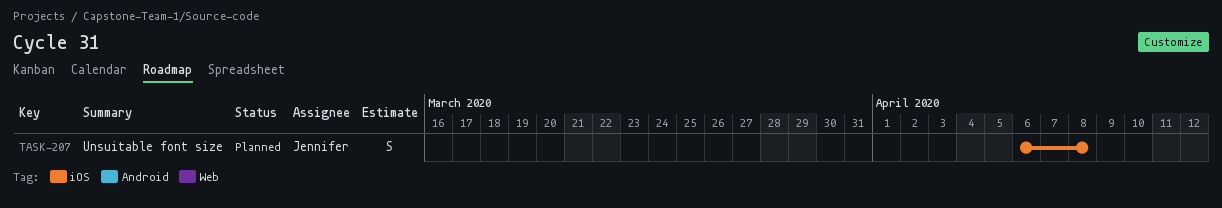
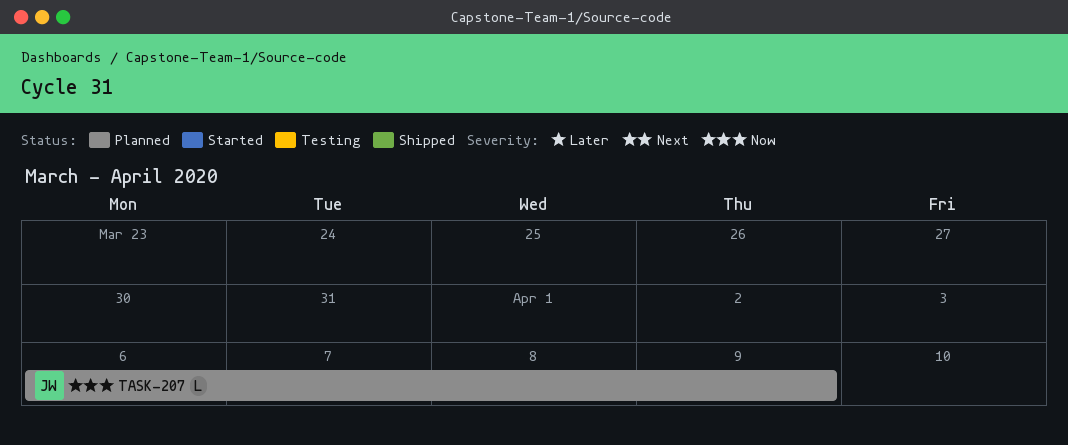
TASK-207, estimate: S -> L
TASK-207, due: Apr 8 -> Apr 9

